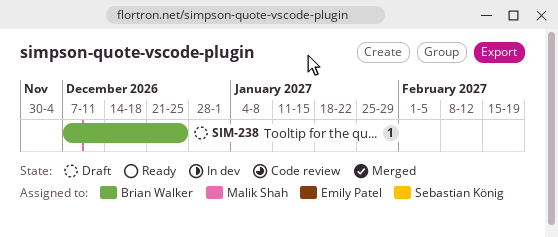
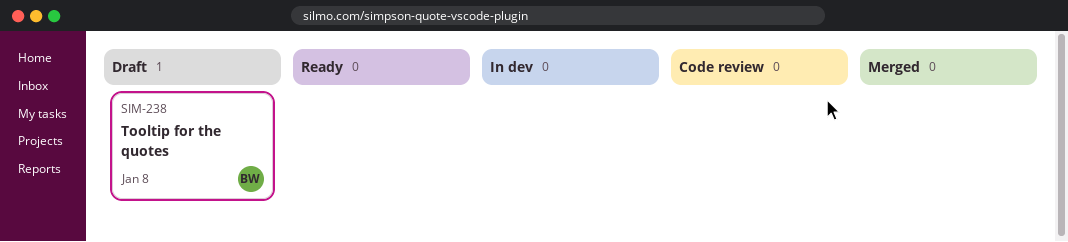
SIM-238, due: Dec 25 -> Jan 8

